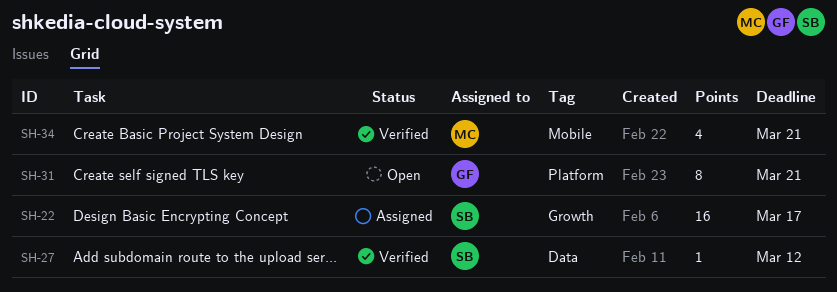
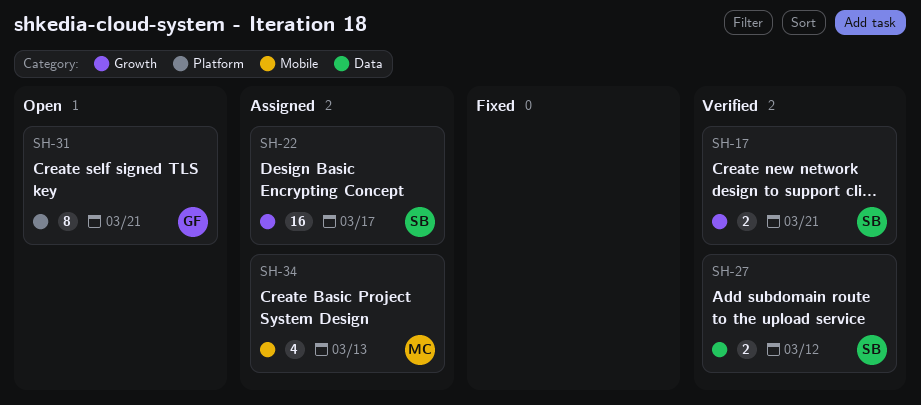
SH-17: none -> present
SH-27, estimate: 1 -> 2
SH-34, status: Verified -> Assigned
SH-34, due: Mar 21 -> Mar 13

